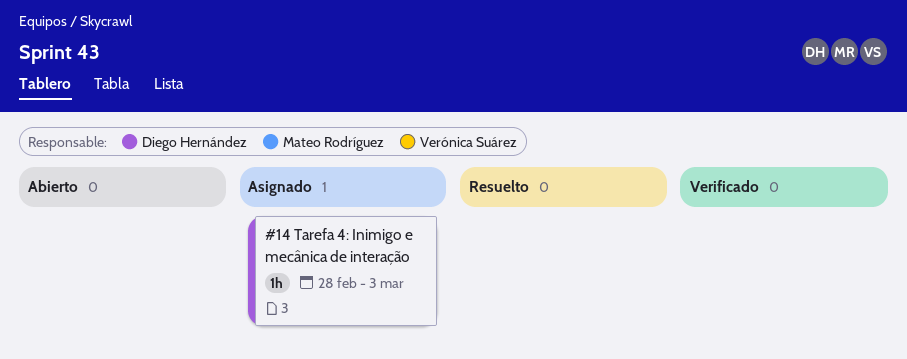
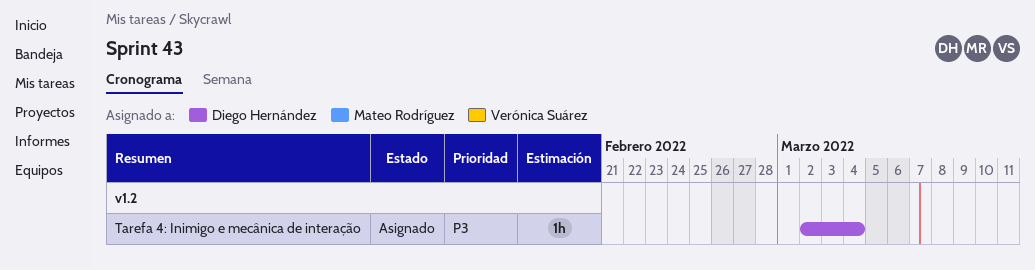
Tarefa 4: Inimigo e mecânica de interação, start: Feb 28 -> Mar 2
Tarefa 4: Inimigo e mecânica de interação, due: Mar 3 -> Mar 4

